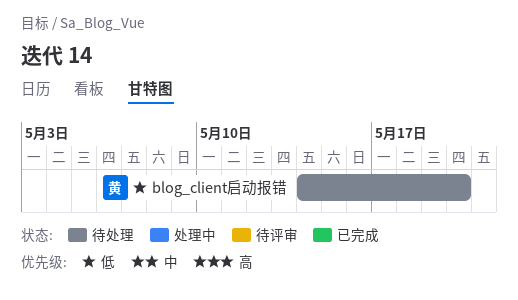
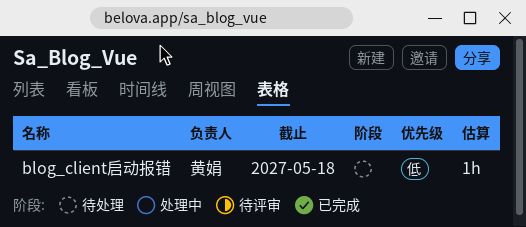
blog_client启动报错, due: May 20 -> May 18

